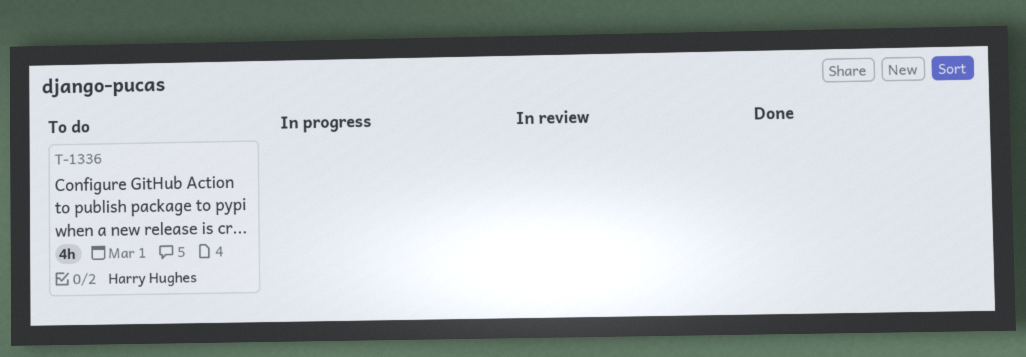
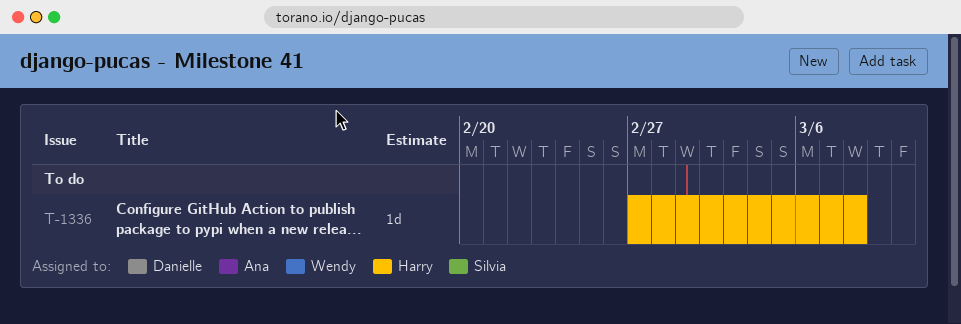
T-1336, estimate: 4h -> 1d
T-1336, due: Mar 1 -> Mar 8

